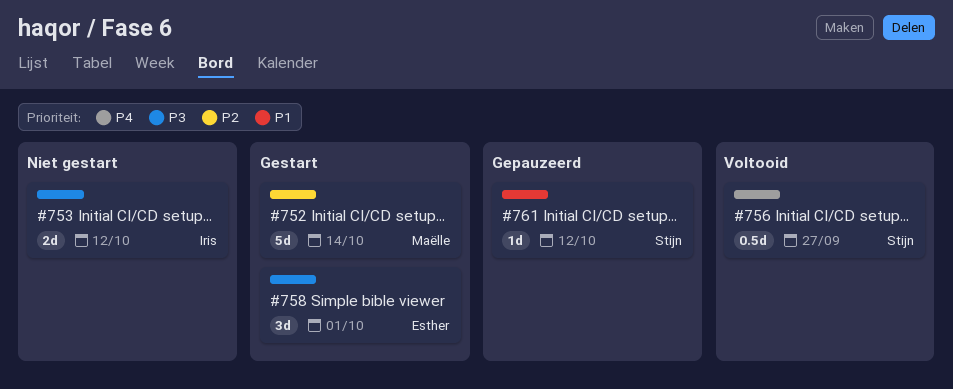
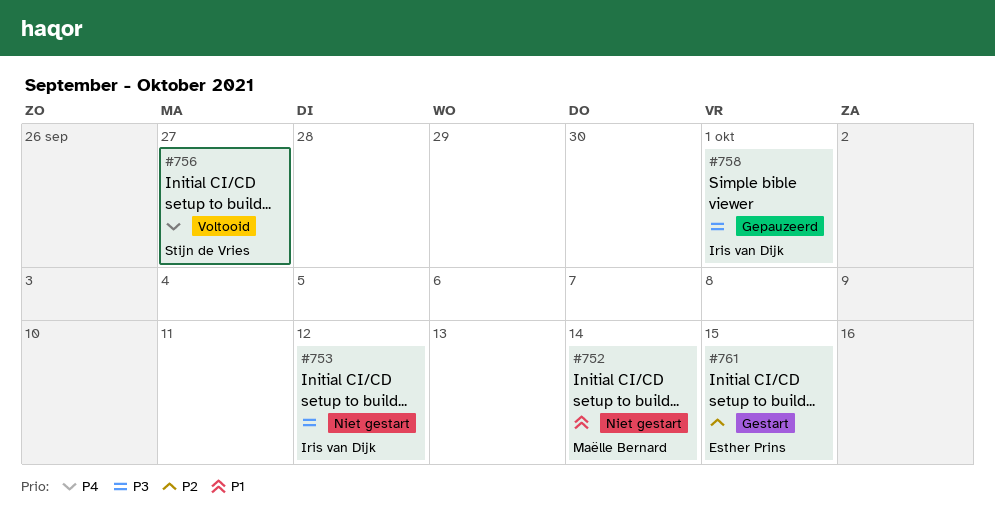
#752, status: Gestart -> Niet gestart
#752, priority: P2 -> P1
#758, status: Gestart -> Gepauzeerd
#758, owner: Esther Prins -> Iris van Dijk
#761, status: Gepauzeerd -> Gestart
#761, owner: Stijn de Vries -> Esther Prins
#761, priority: P1 -> P2
#761, due: Oct 12 -> Oct 15

